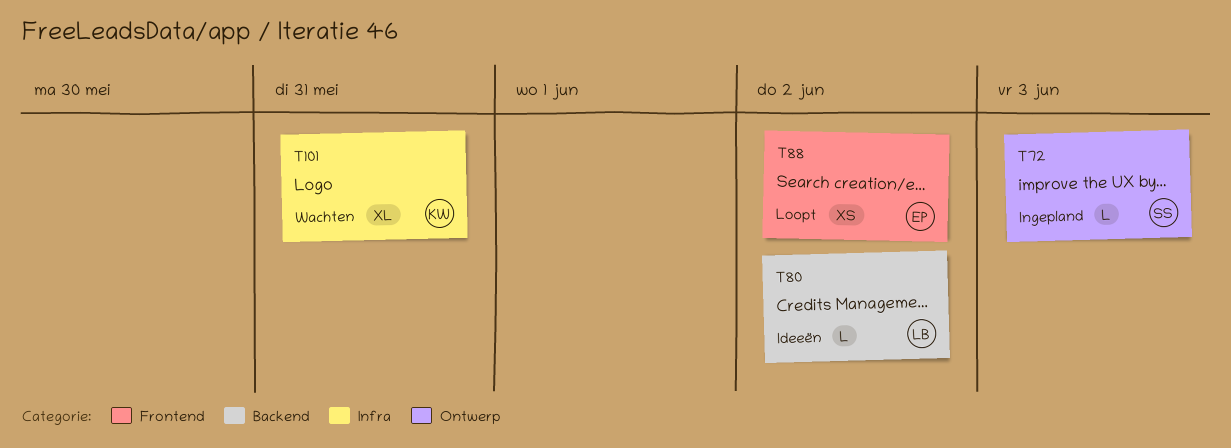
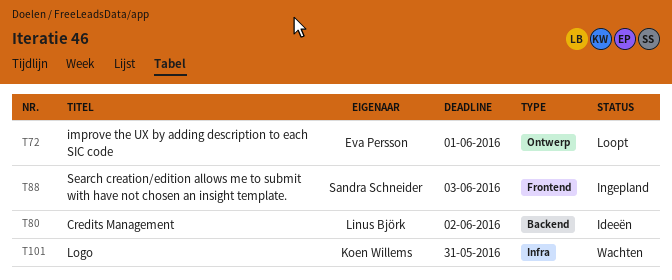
T72, status: Ingepland -> Loopt
T72, owner: Sandra Schneider -> Eva Persson
T72, due: Jun 3 -> Jun 1
T88, status: Loopt -> Ingepland
T88, owner: Eva Persson -> Sandra Schneider
T88, due: Jun 2 -> Jun 3

